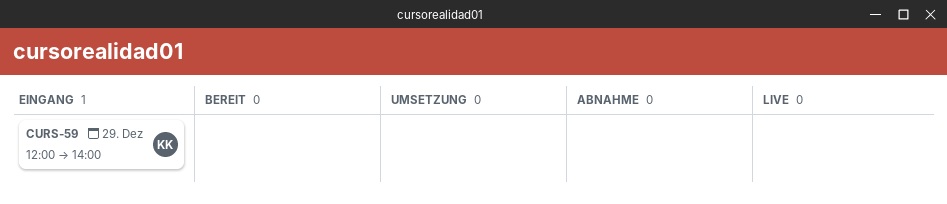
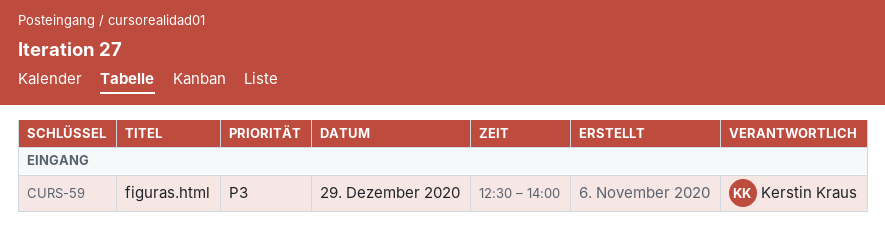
CURS-59, begins: 12:00 -> 12:30

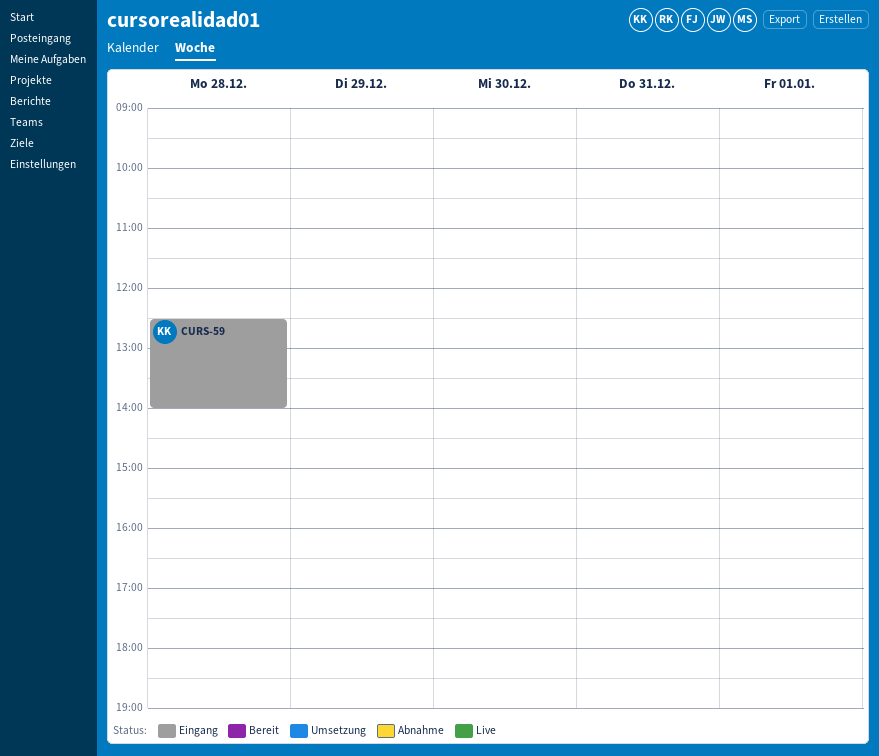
CURS-59, day: Dec 29 -> Dec 28

